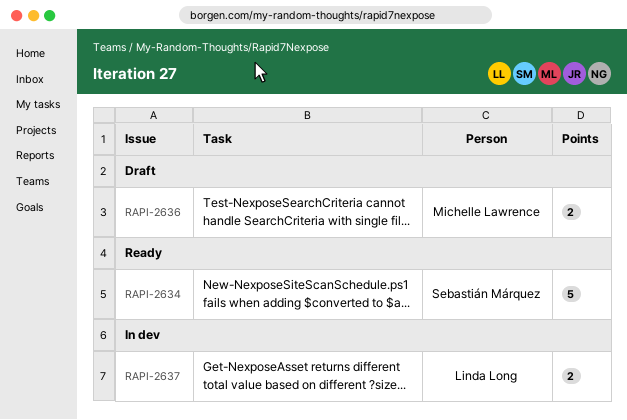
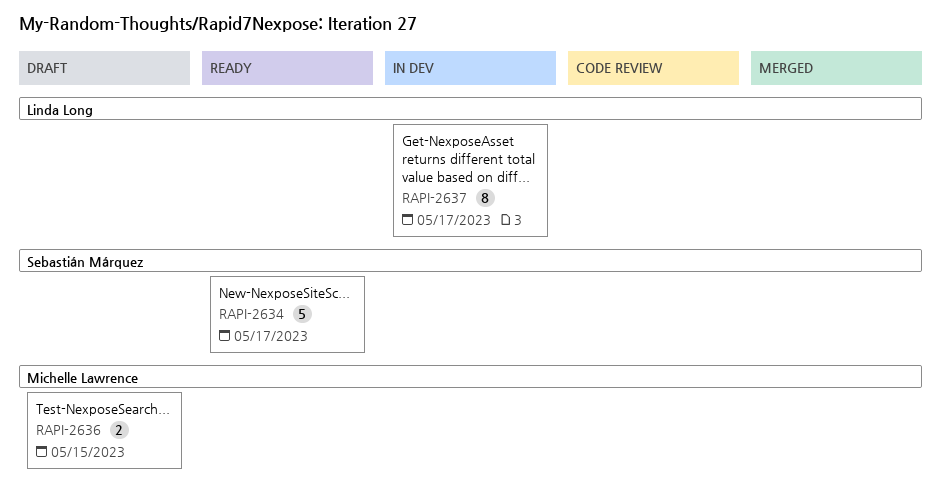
RAPI-2637, estimate: 2 -> 8

